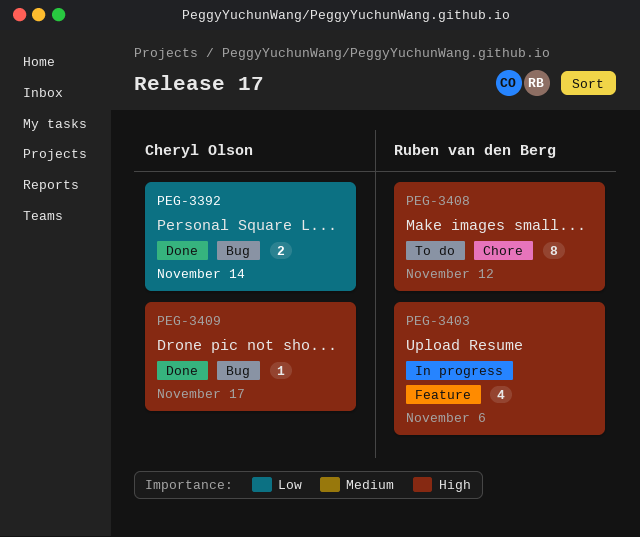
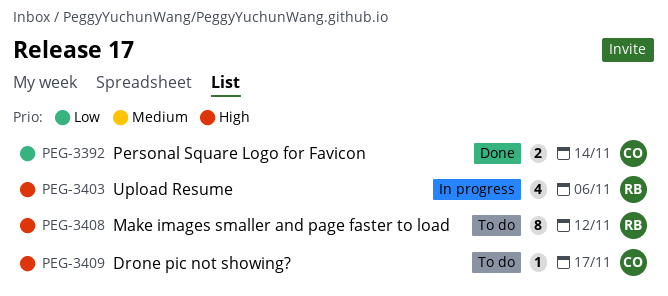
PEG-3409, status: Done -> To do

